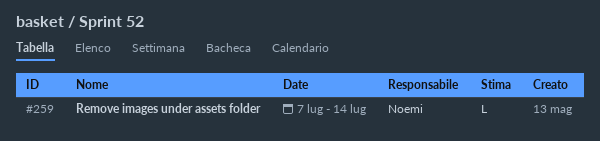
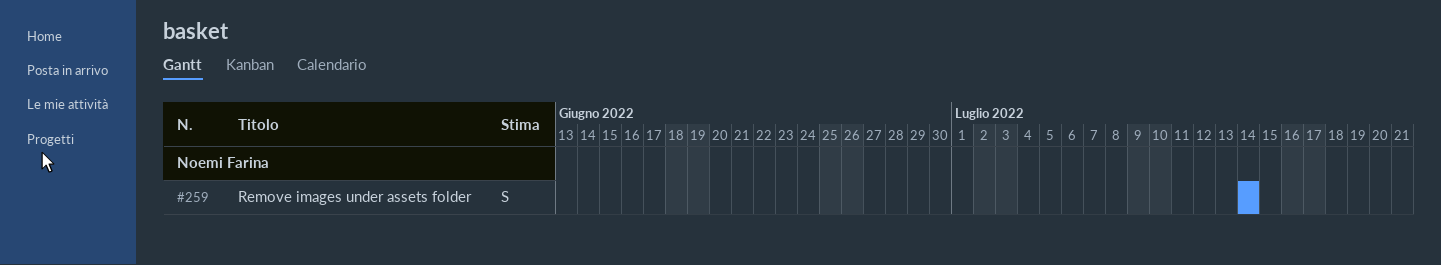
#259, estimate: L -> S
#259, start: Jul 7 -> Jul 14

